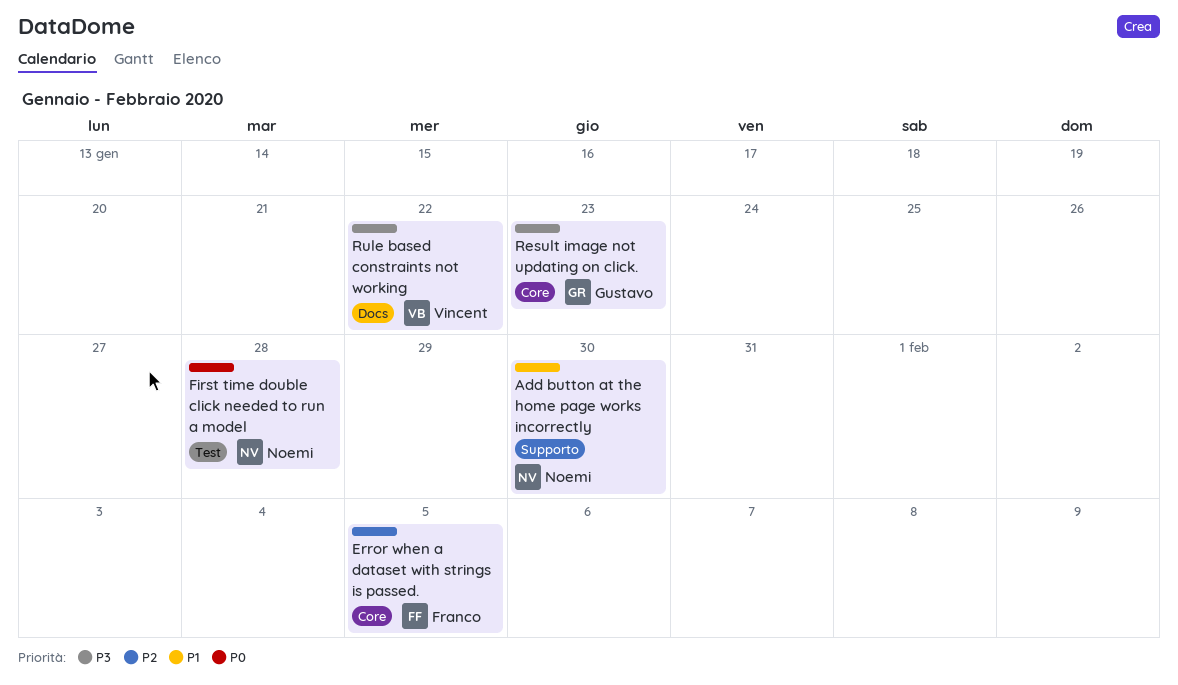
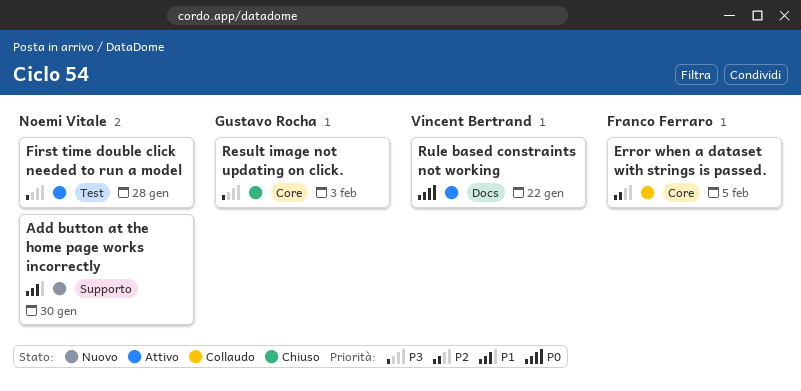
First time double click needed to run a model, priority: P0 -> P3
Result image not updating on click., due: Jan 23 -> Feb 3
Rule based constraints not working, priority: P3 -> P0

